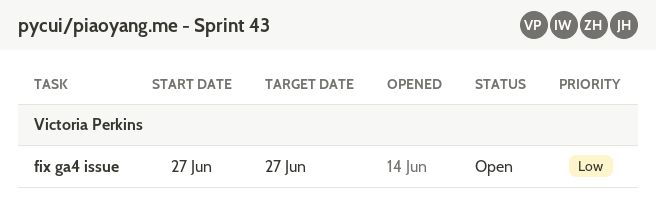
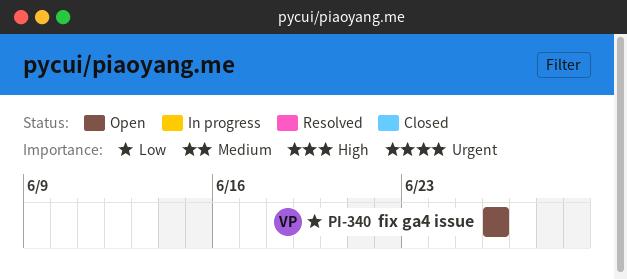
fix ga4 issue, start: Jun 27 -> Jun 26
fix ga4 issue, due: Jun 27 -> Jun 26

